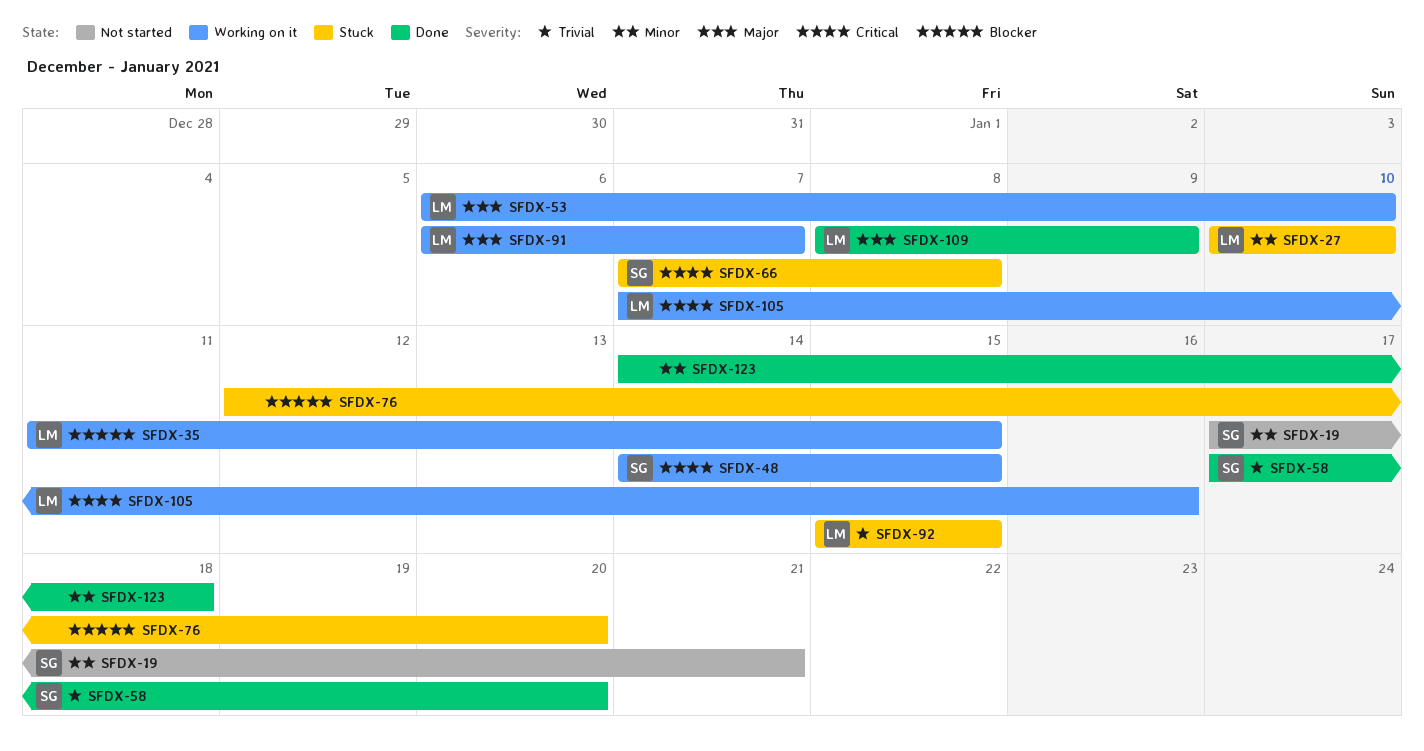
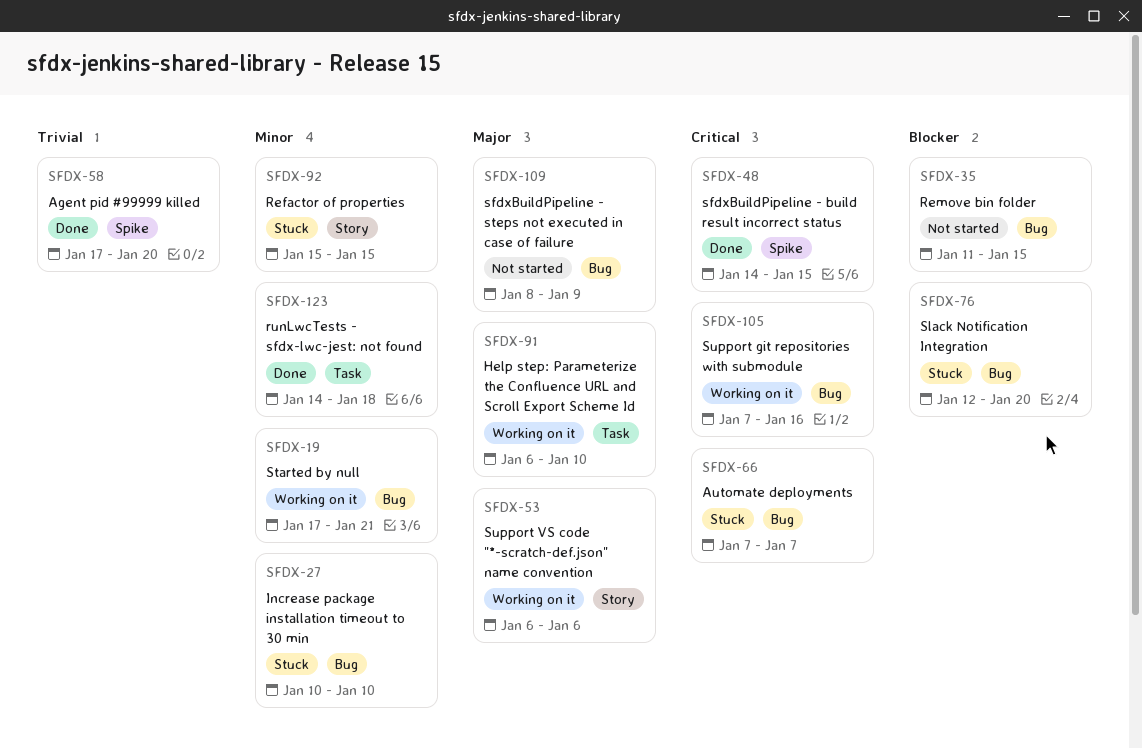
SFDX-19, status: Not started -> Working on it
SFDX-35, status: Working on it -> Not started
SFDX-48, status: Working on it -> Done
SFDX-53, due: Jan 10 -> Jan 6
SFDX-66, due: Jan 8 -> Jan 7
SFDX-91, due: Jan 7 -> Jan 10
SFDX-92, priority: Trivial -> Minor
SFDX-109, status: Done -> Not started

